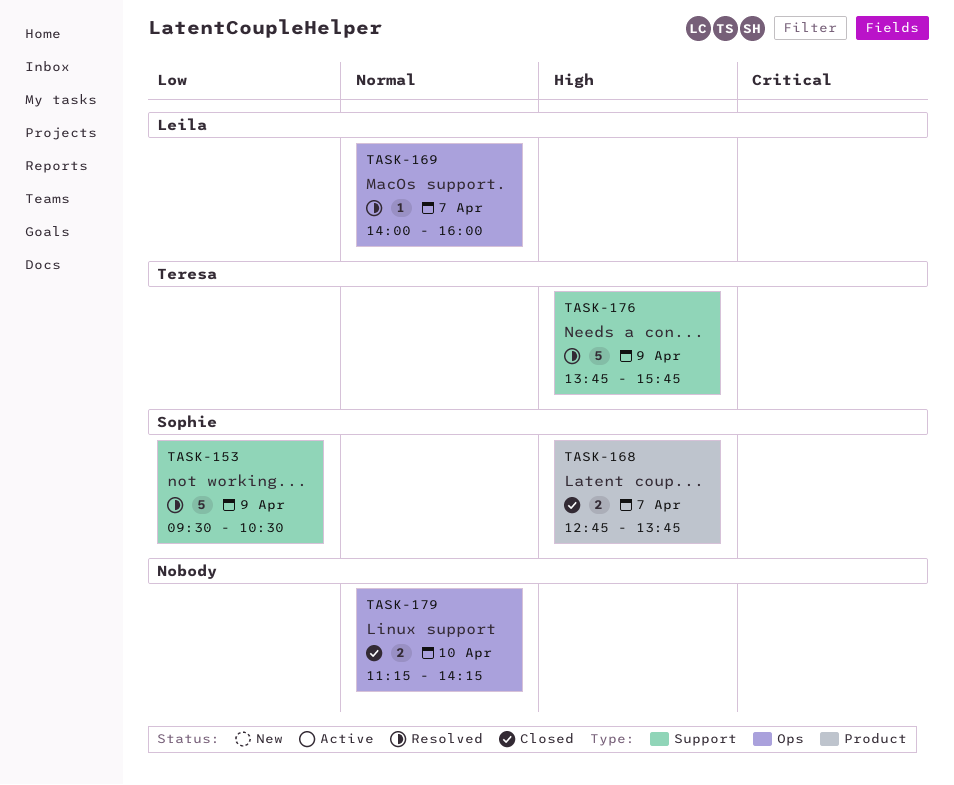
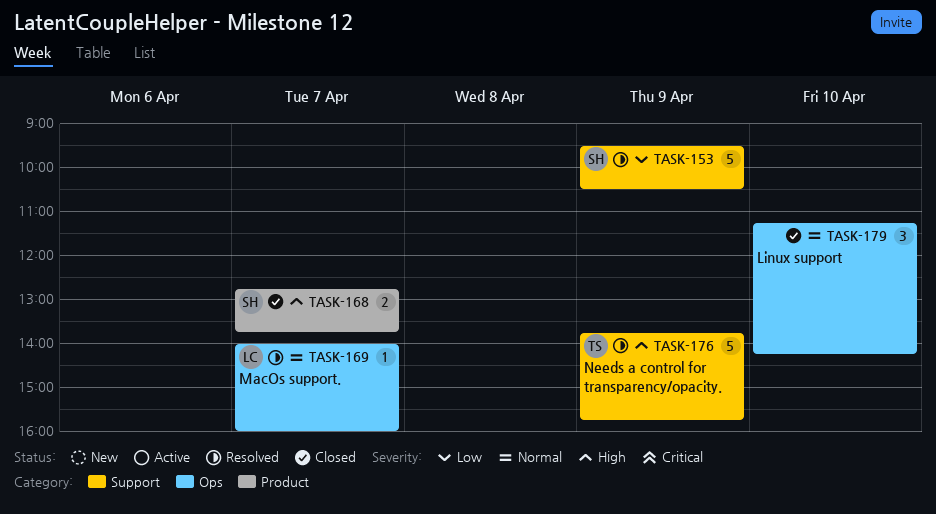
TASK-179, estimate: 2 -> 3

